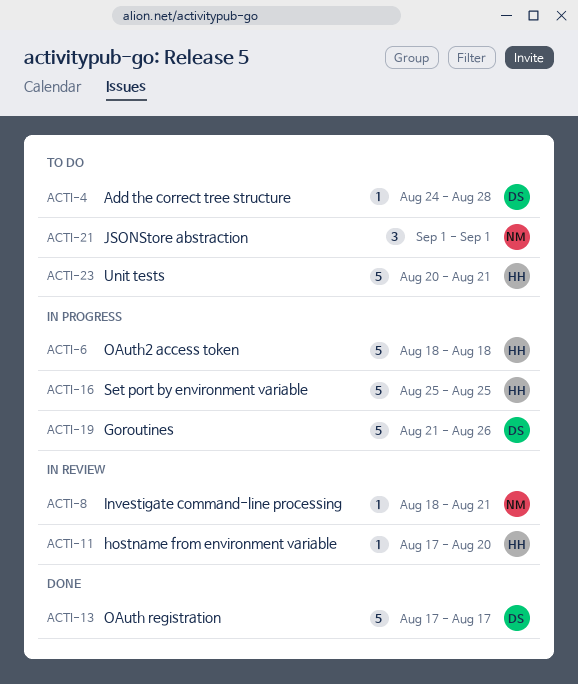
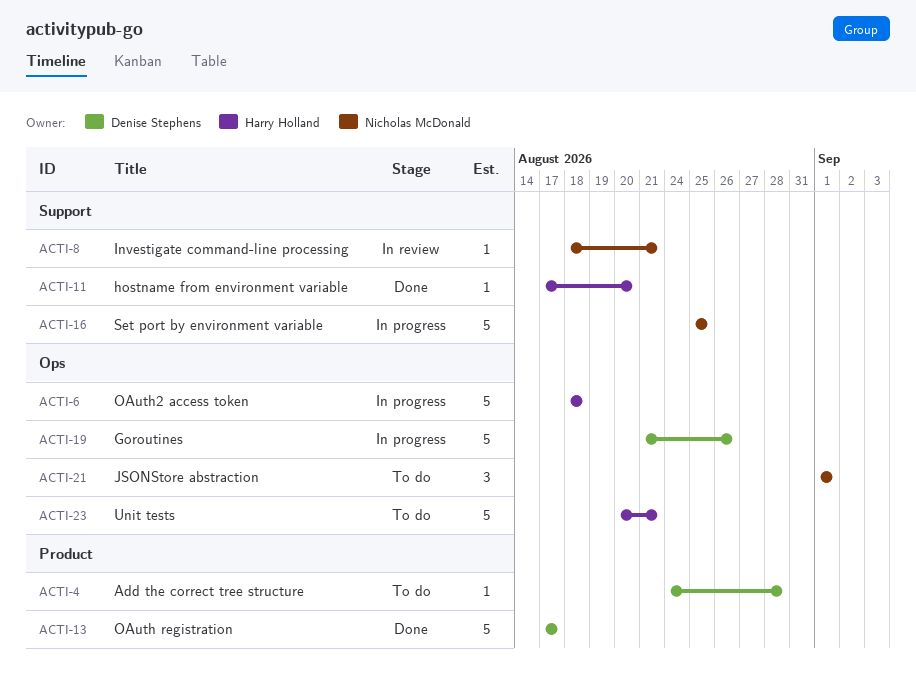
ACTI-11, status: In review -> Done
ACTI-16, owner: Harry Holland -> Nicholas McDonald

